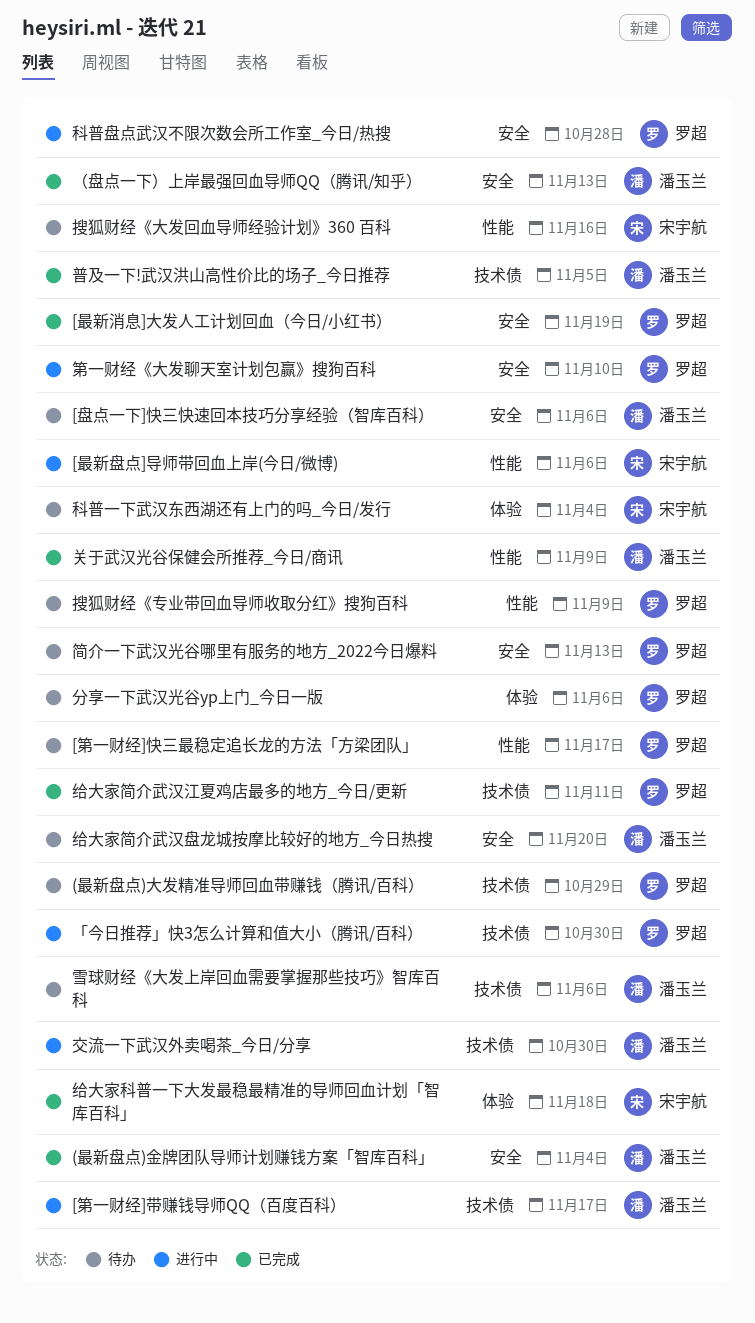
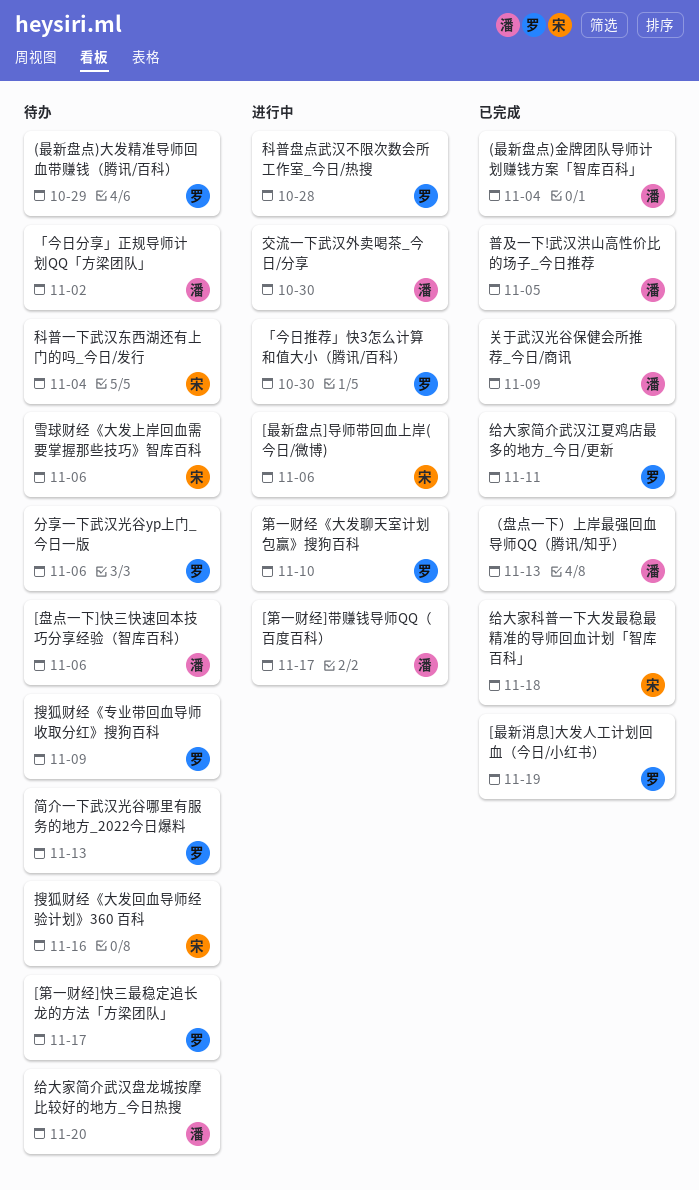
「今日分享」正规导师计划QQ「方梁团队」: none -> present
雪球财经《大发上岸回血需要掌握那些技巧》智库百科, owner: 潘玉兰 -> 宋宇航

